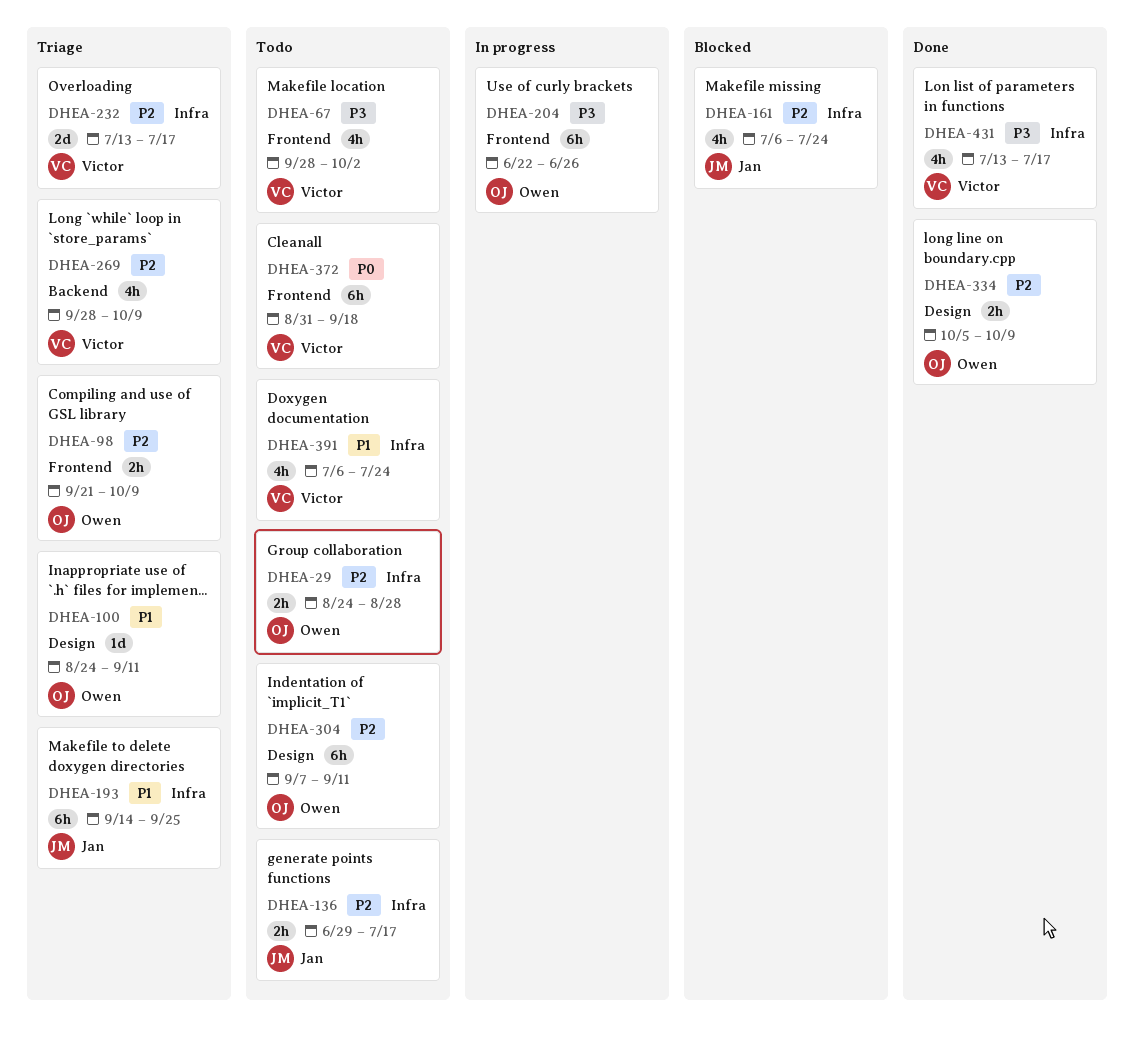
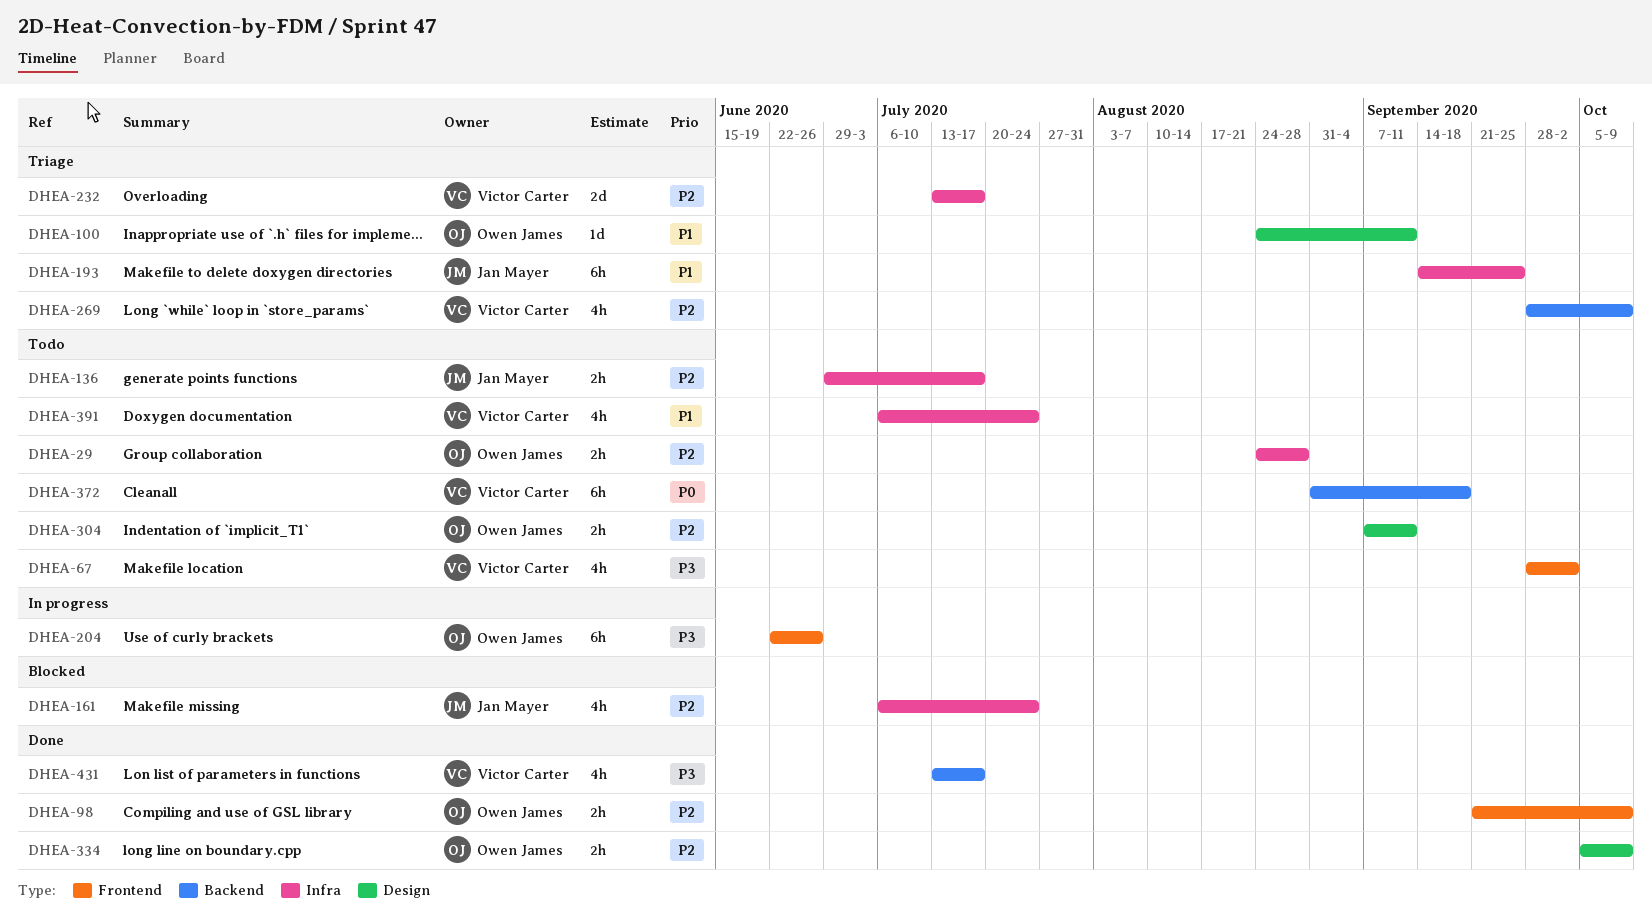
DHEA-98, status: Triage -> Done
DHEA-304, estimate: 6h -> 2h
DHEA-372, label: Frontend -> Backend
DHEA-431, label: Infra -> Backend

